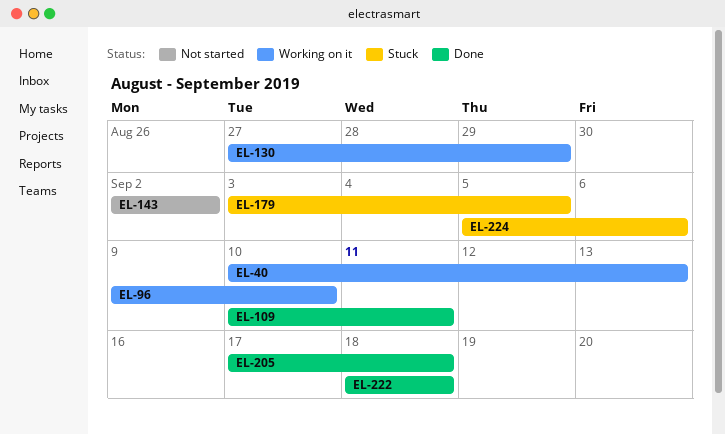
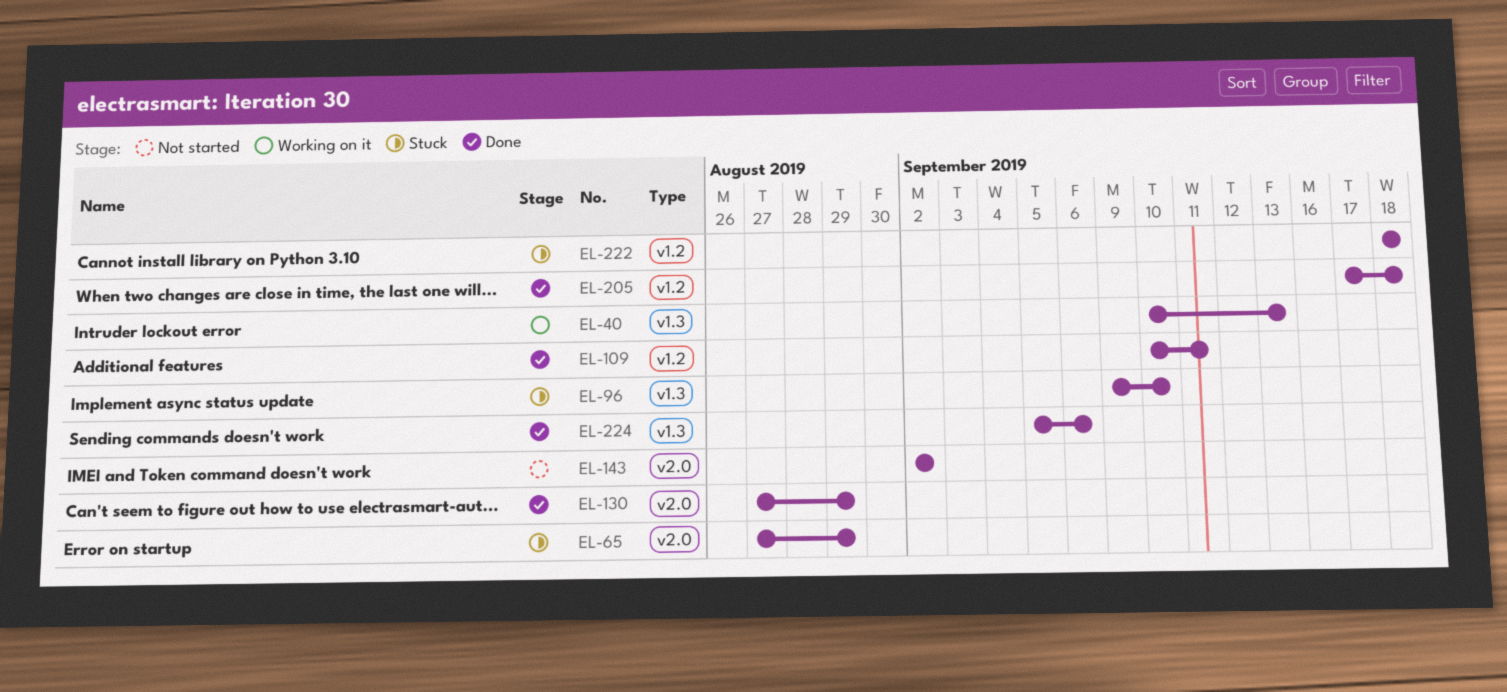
EL-65: none -> present
EL-96, status: Working on it -> Stuck
EL-130, status: Working on it -> Done
EL-179: present -> none
EL-222, status: Done -> Stuck
EL-224, status: Stuck -> Done

